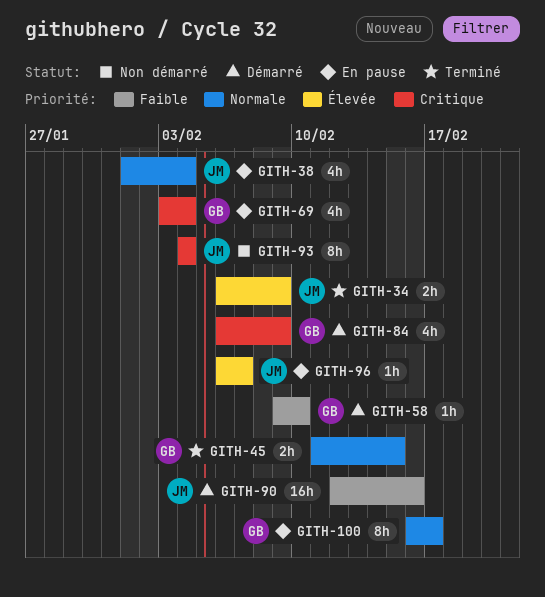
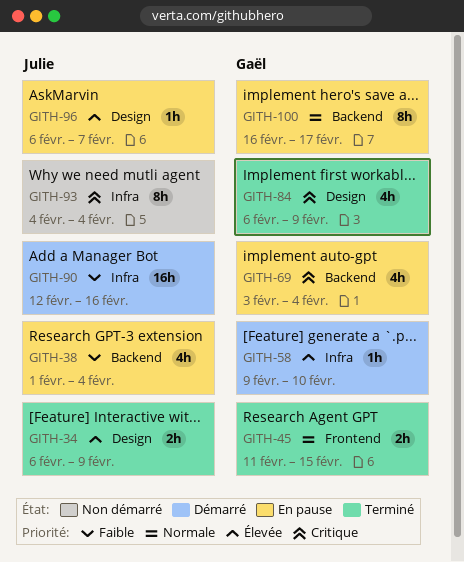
GITH-38, priority: Normale -> Faible
GITH-58, priority: Faible -> Élevée
GITH-84, status: Démarré -> Terminé

